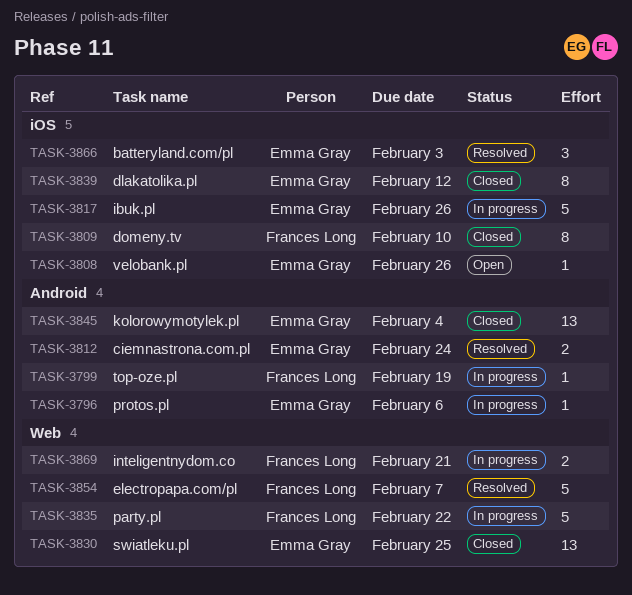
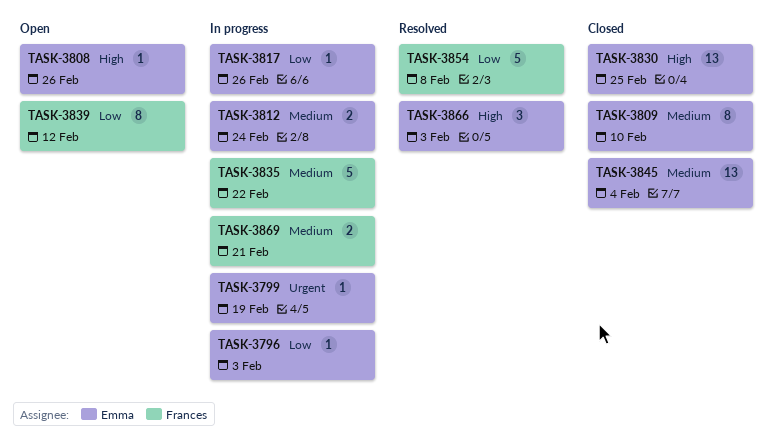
TASK-3796, due: Feb 6 -> Feb 3
TASK-3799, owner: Frances Long -> Emma Gray
TASK-3809, owner: Frances Long -> Emma Gray
TASK-3812, status: Resolved -> In progress
TASK-3817, estimate: 5 -> 1
TASK-3839, status: Closed -> Open
TASK-3839, owner: Emma Gray -> Frances Long
TASK-3854, due: Feb 7 -> Feb 8

